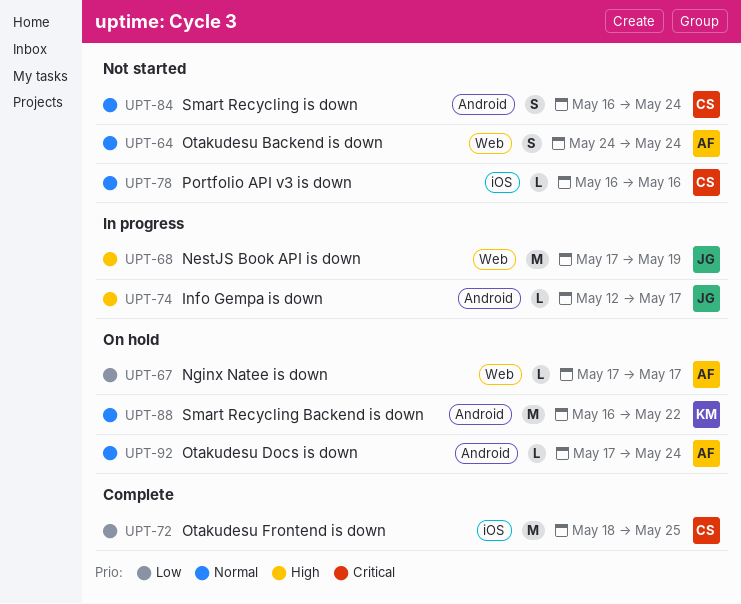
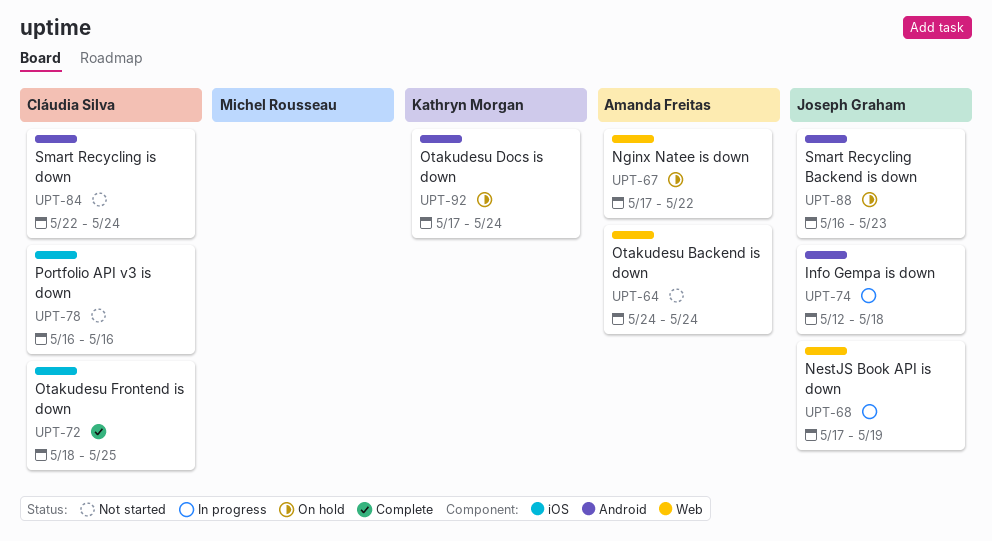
UPT-67, due: May 17 -> May 22
UPT-74, due: May 17 -> May 18
UPT-84, start: May 16 -> May 22
UPT-88, owner: Kathryn Morgan -> Joseph Graham
UPT-88, due: May 22 -> May 23
UPT-92, owner: Amanda Freitas -> Kathryn Morgan

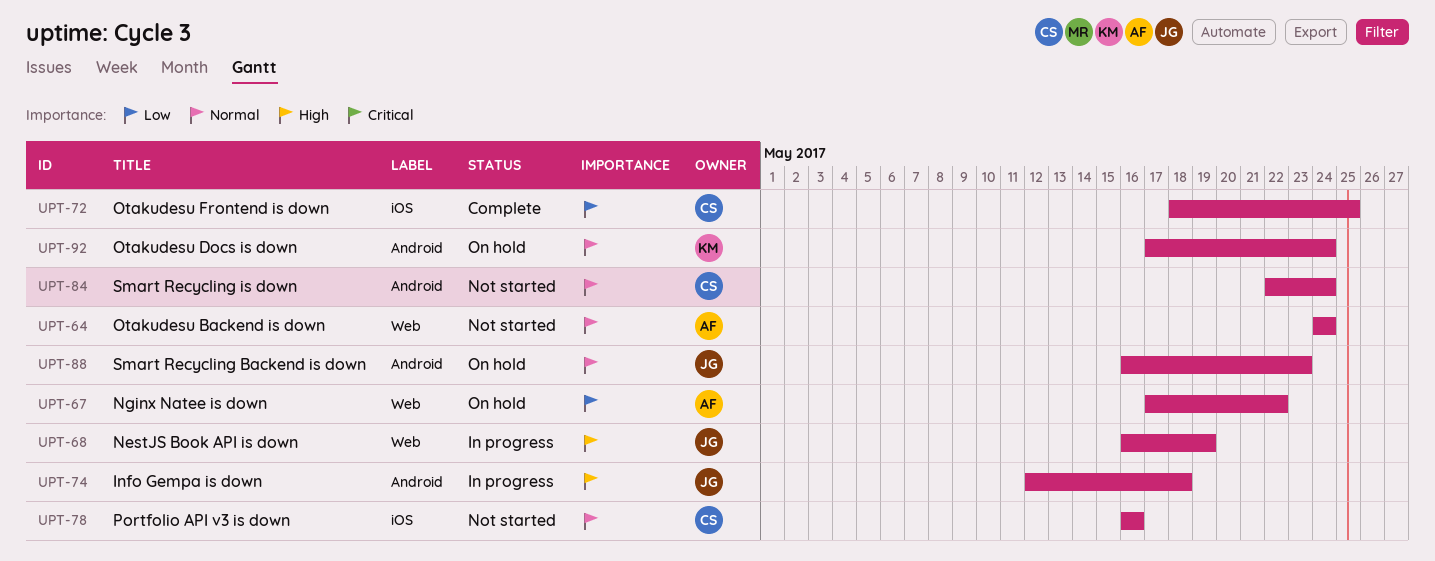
UPT-68, start: May 17 -> May 16

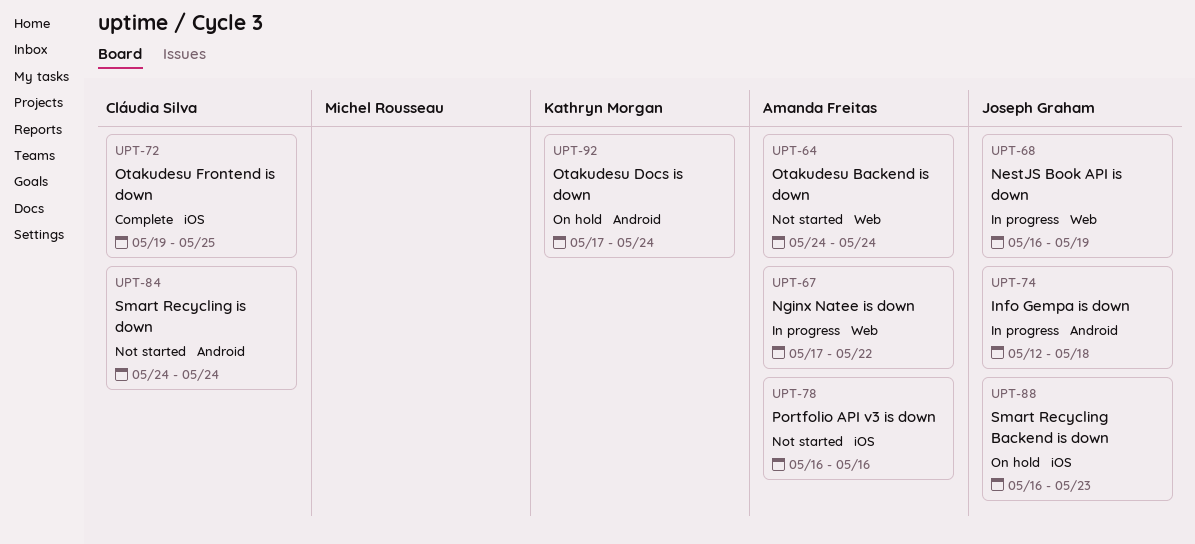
UPT-67, status: On hold -> In progress
UPT-72, start: May 18 -> May 19
UPT-78, owner: Cláudia Silva -> Amanda Freitas
UPT-84, start: May 22 -> May 24
UPT-88, label: Android -> iOS

